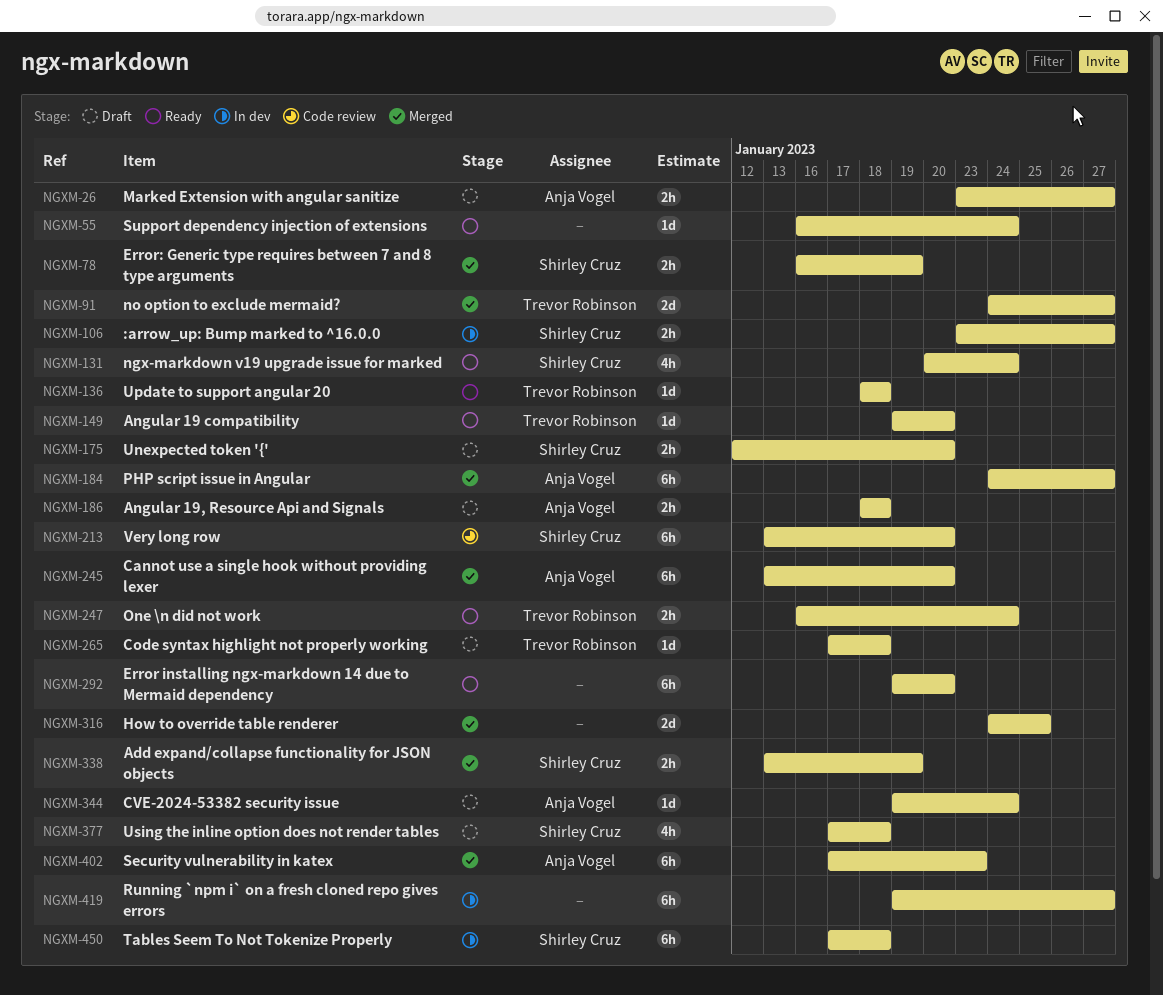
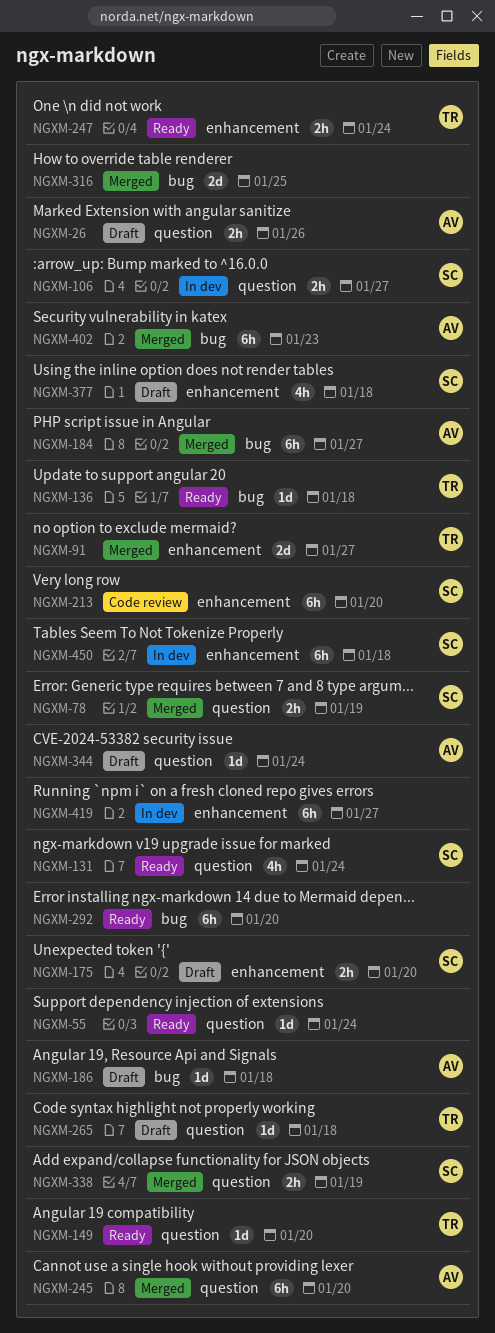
NGXM-26, due: Jan 27 -> Jan 26
NGXM-186, estimate: 2h -> 1d

